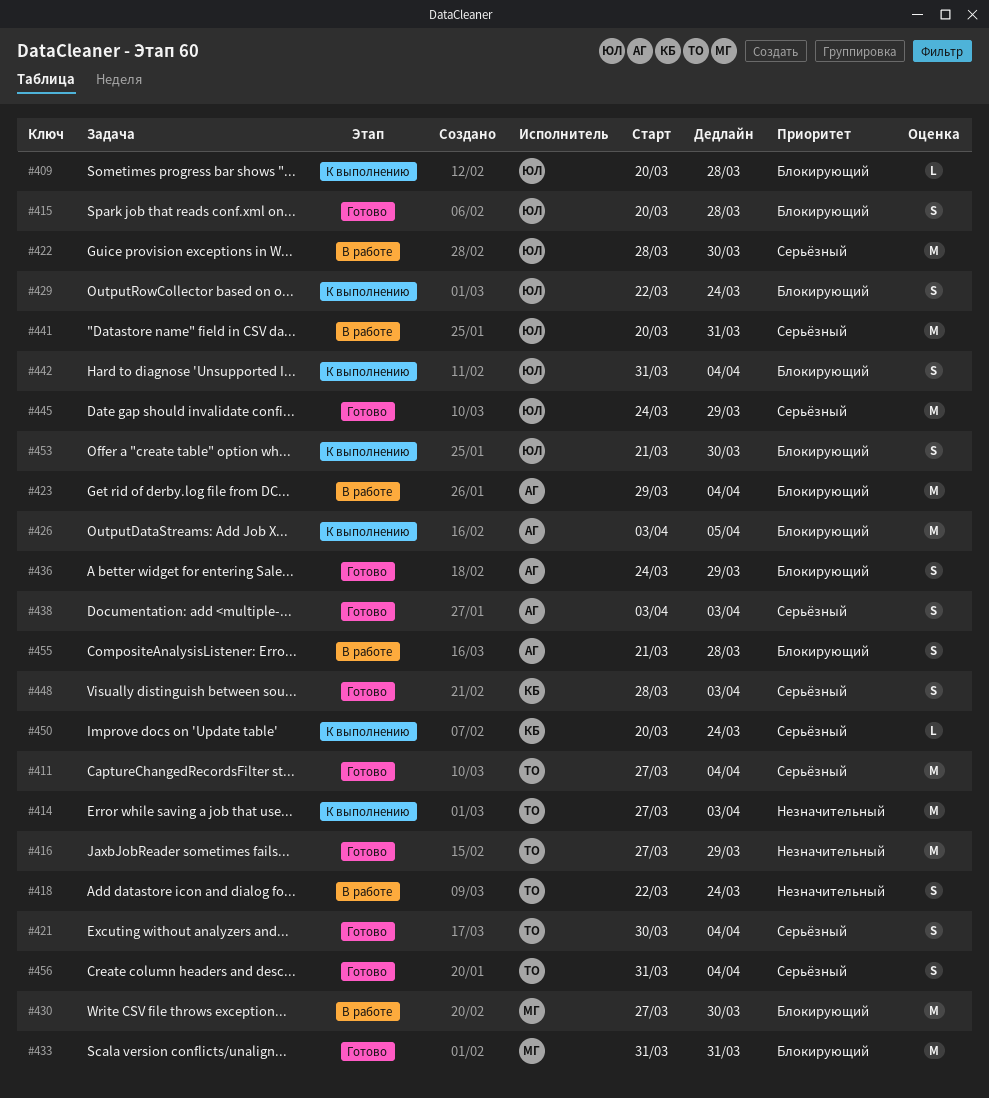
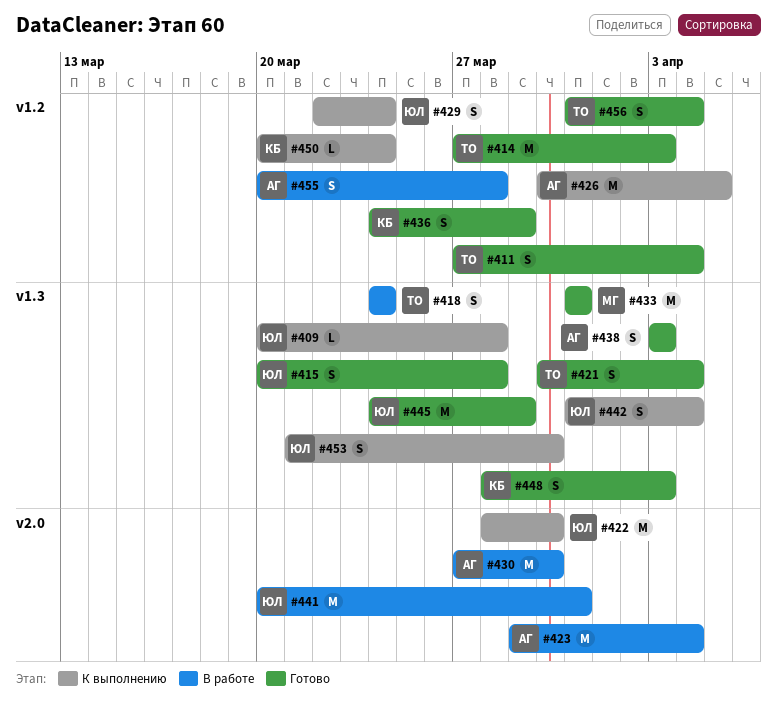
#411, estimate: M -> S
#414, status: К выполнению -> Готово
#416: present -> none
#418, start: Mar 22 -> Mar 24
#422, status: В работе -> К выполнению
#426, start: Apr 3 -> Mar 30
#430, owner: МГ -> АГ
#436, owner: АГ -> КБ
#455, start: Mar 21 -> Mar 20

